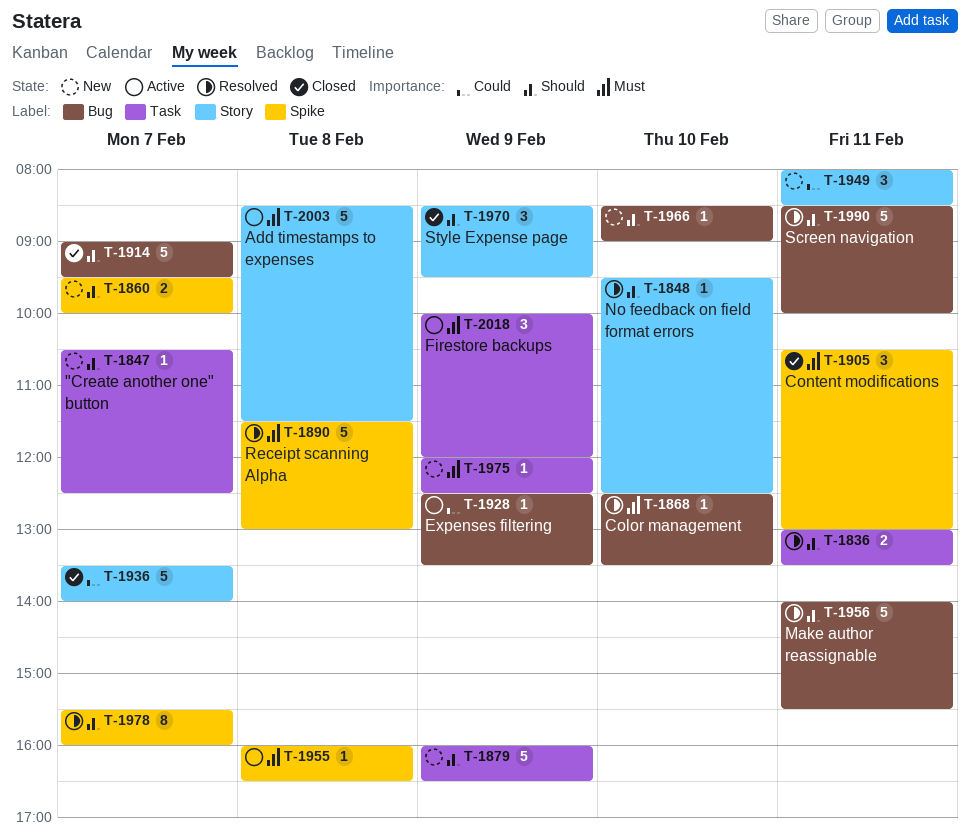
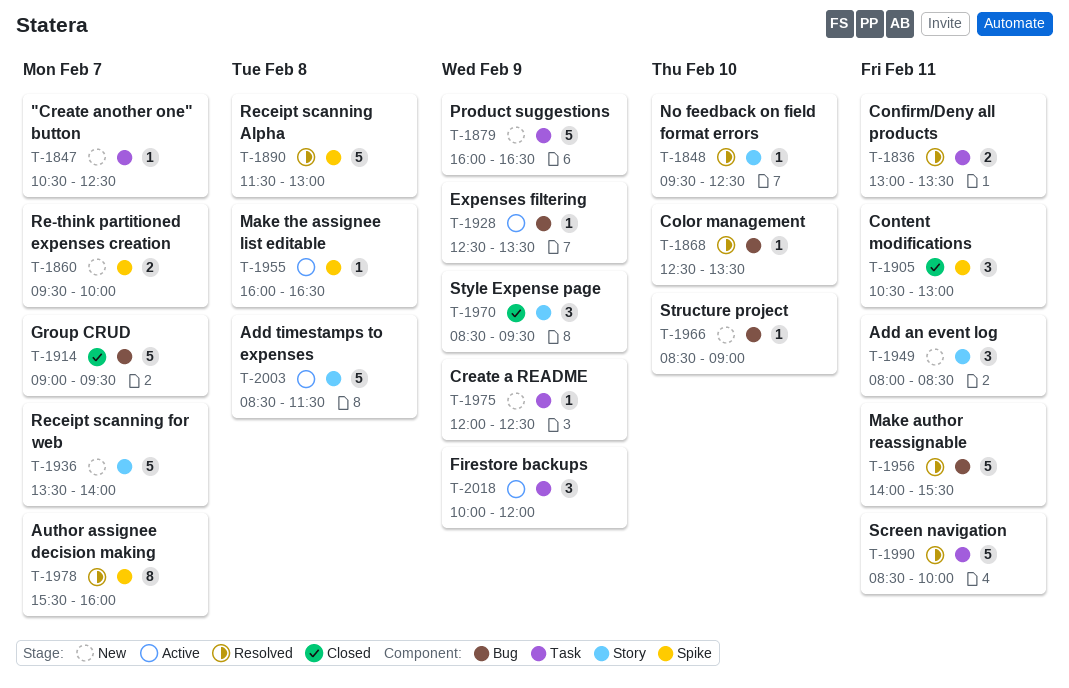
T-1936, status: Closed -> New
T-1990, label: Bug -> Task

